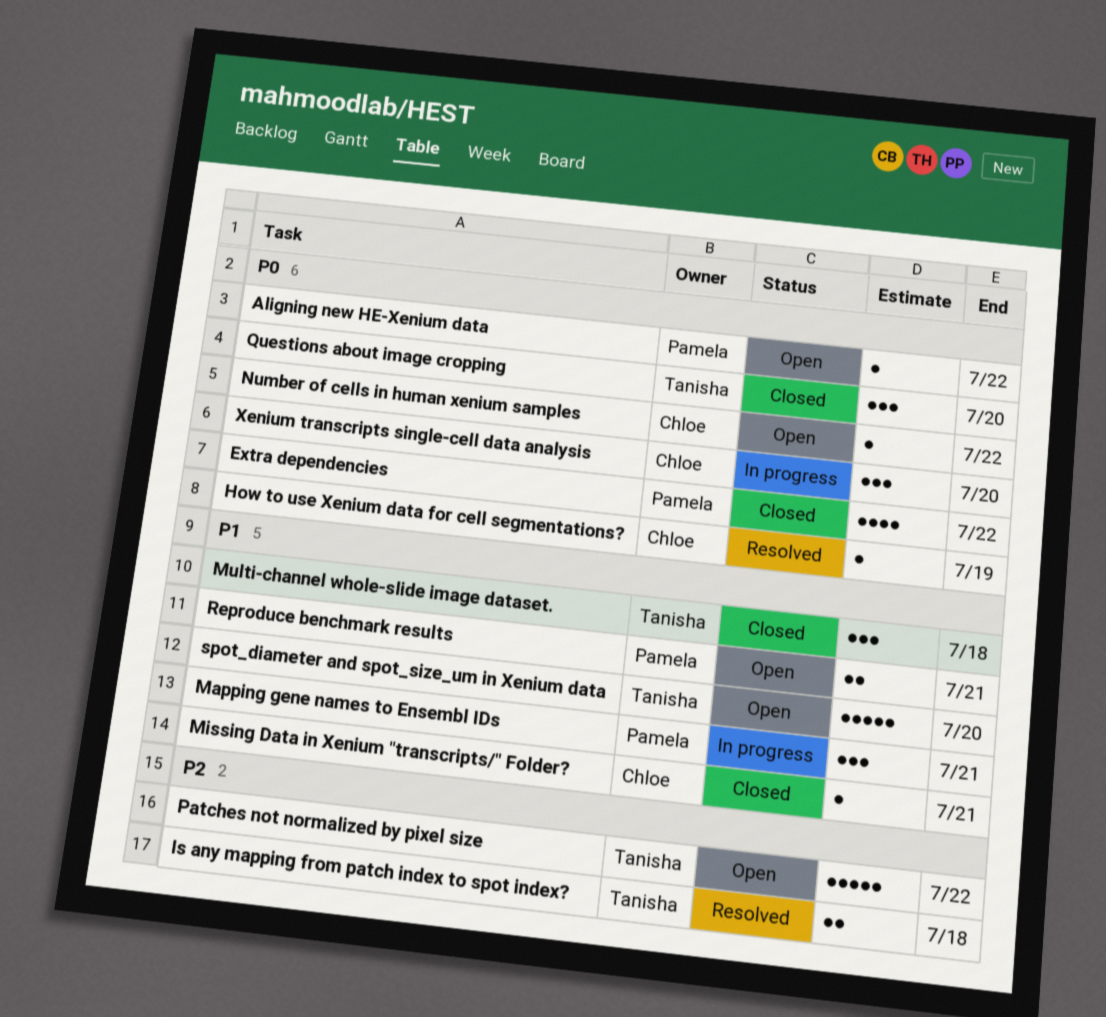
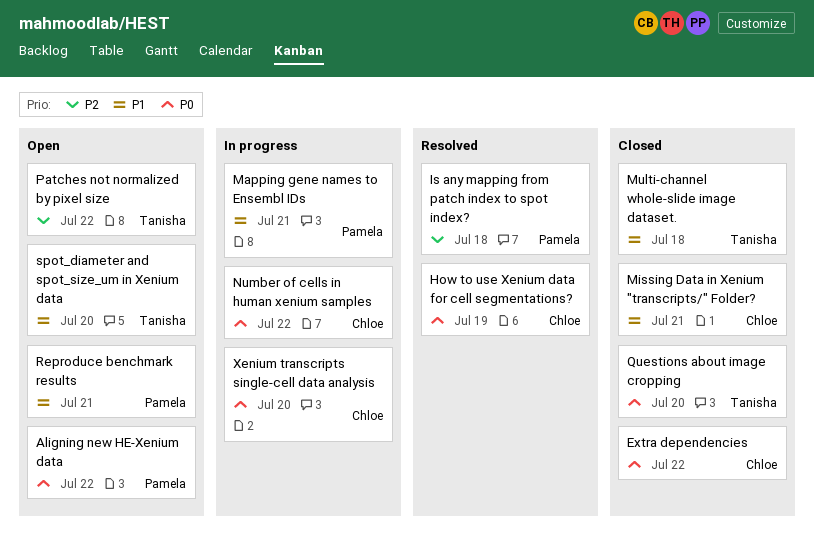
Extra dependencies, owner: Pamela -> Chloe
Is any mapping from patch index to spot index?, owner: Tanisha -> Pamela
Number of cells in human xenium samples, status: Open -> In progress

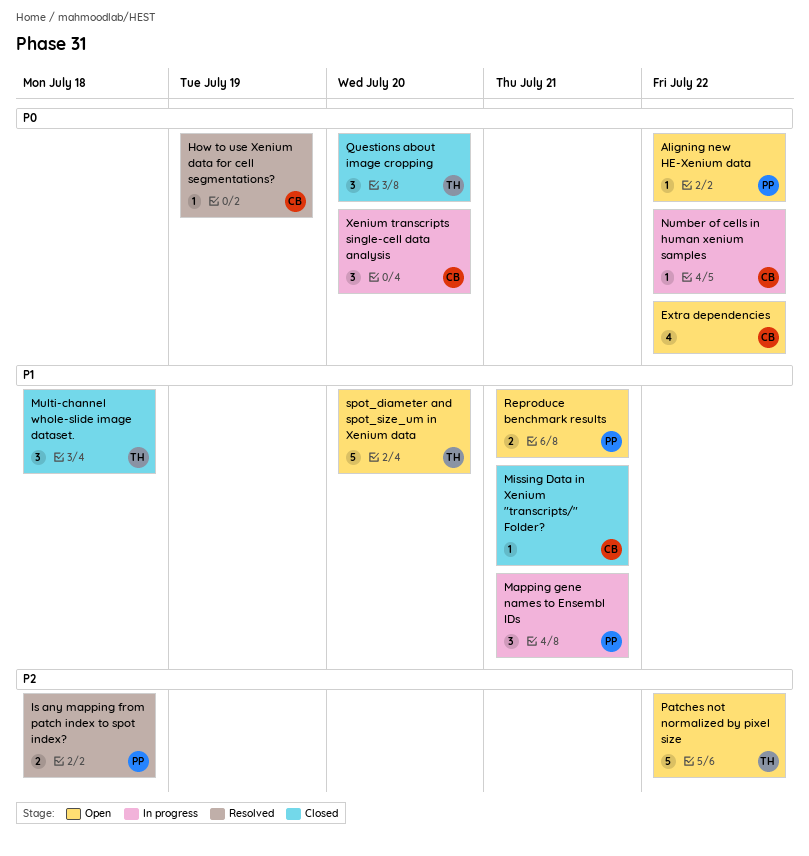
Extra dependencies, status: Closed -> Open

